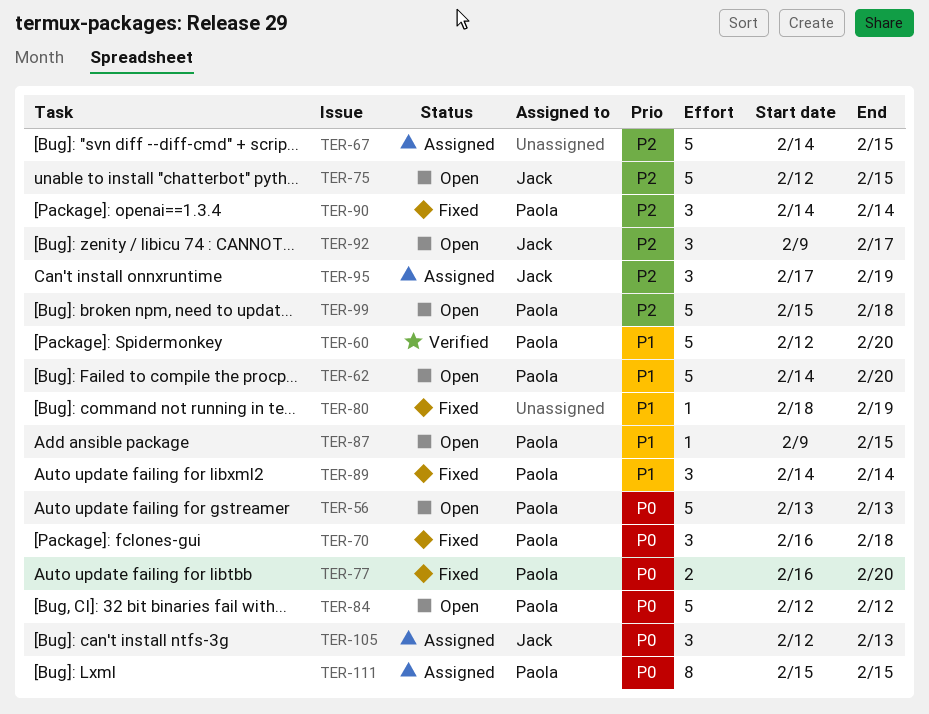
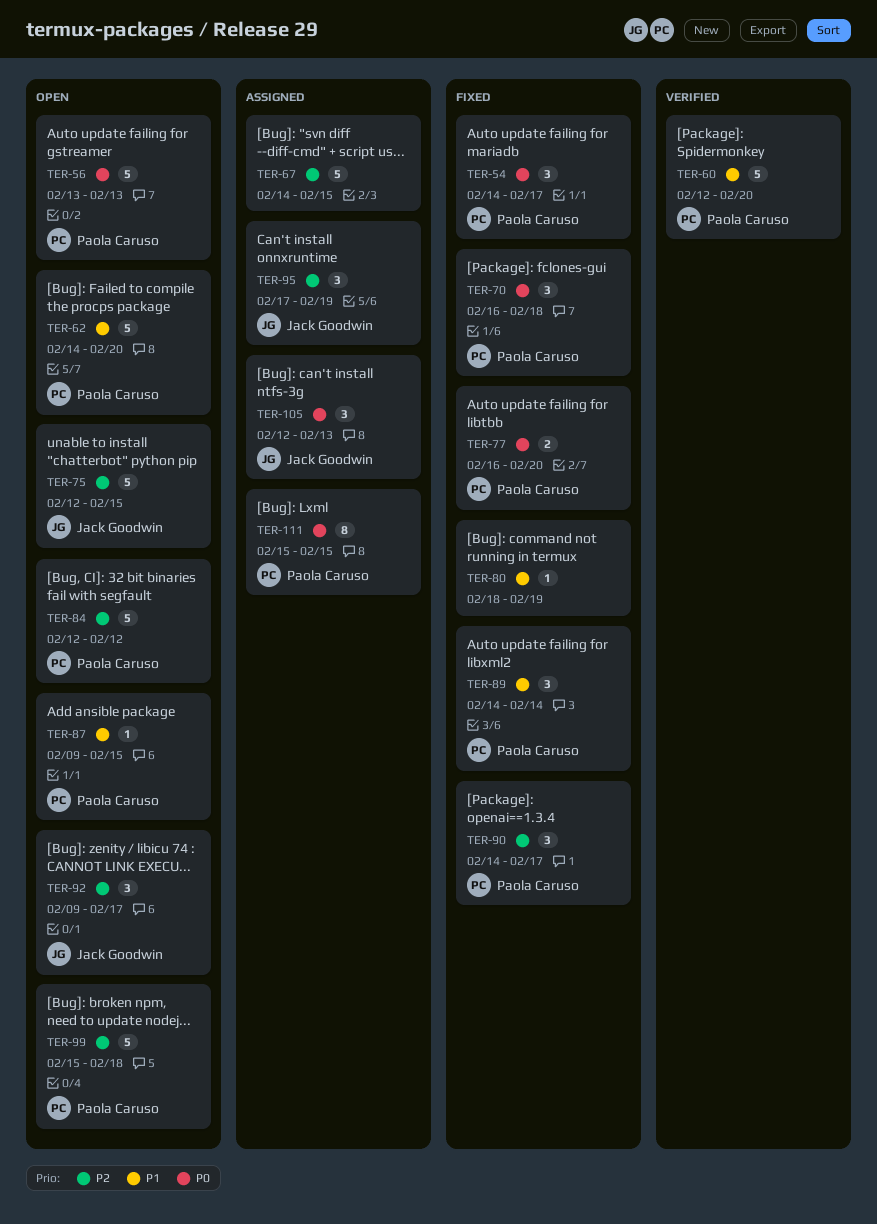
TER-54: none -> present
TER-84, priority: P0 -> P2
TER-90, due: Feb 14 -> Feb 17

